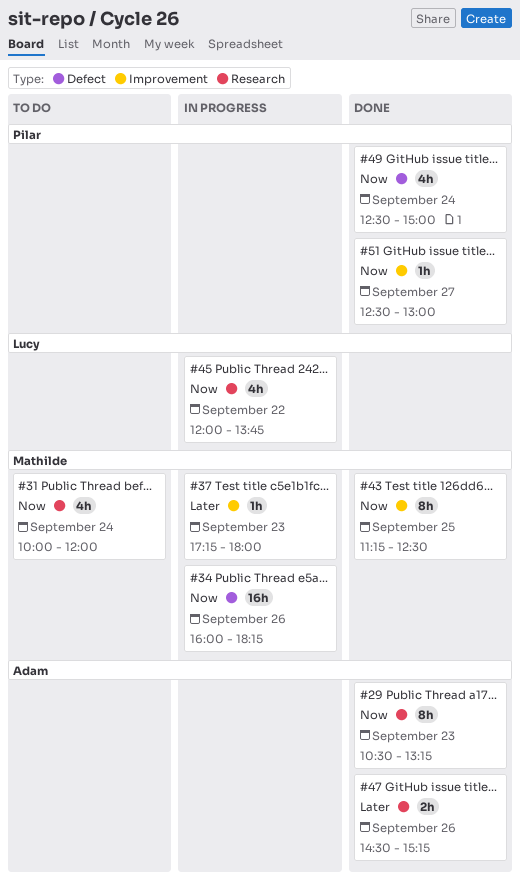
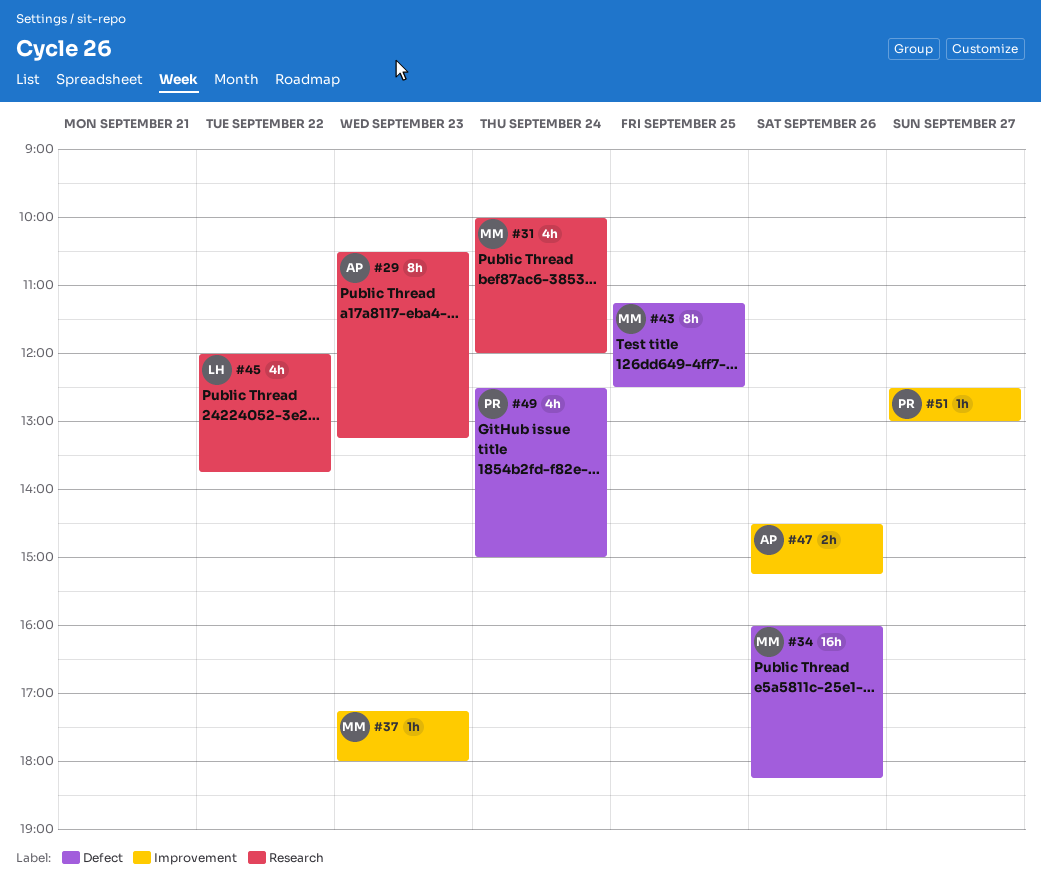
#43, label: Improvement -> Defect
#47, label: Research -> Improvement

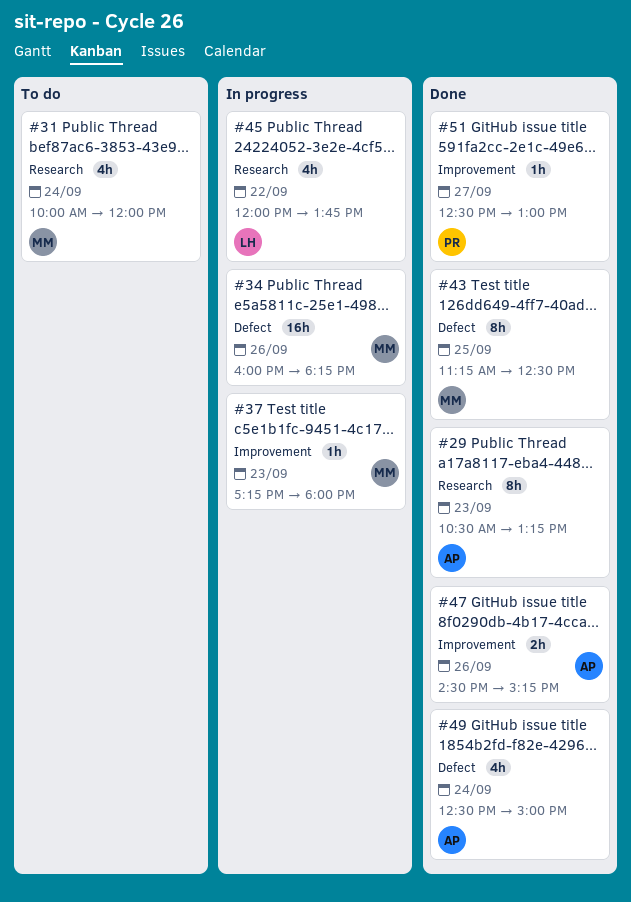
#49, owner: PR -> AP

